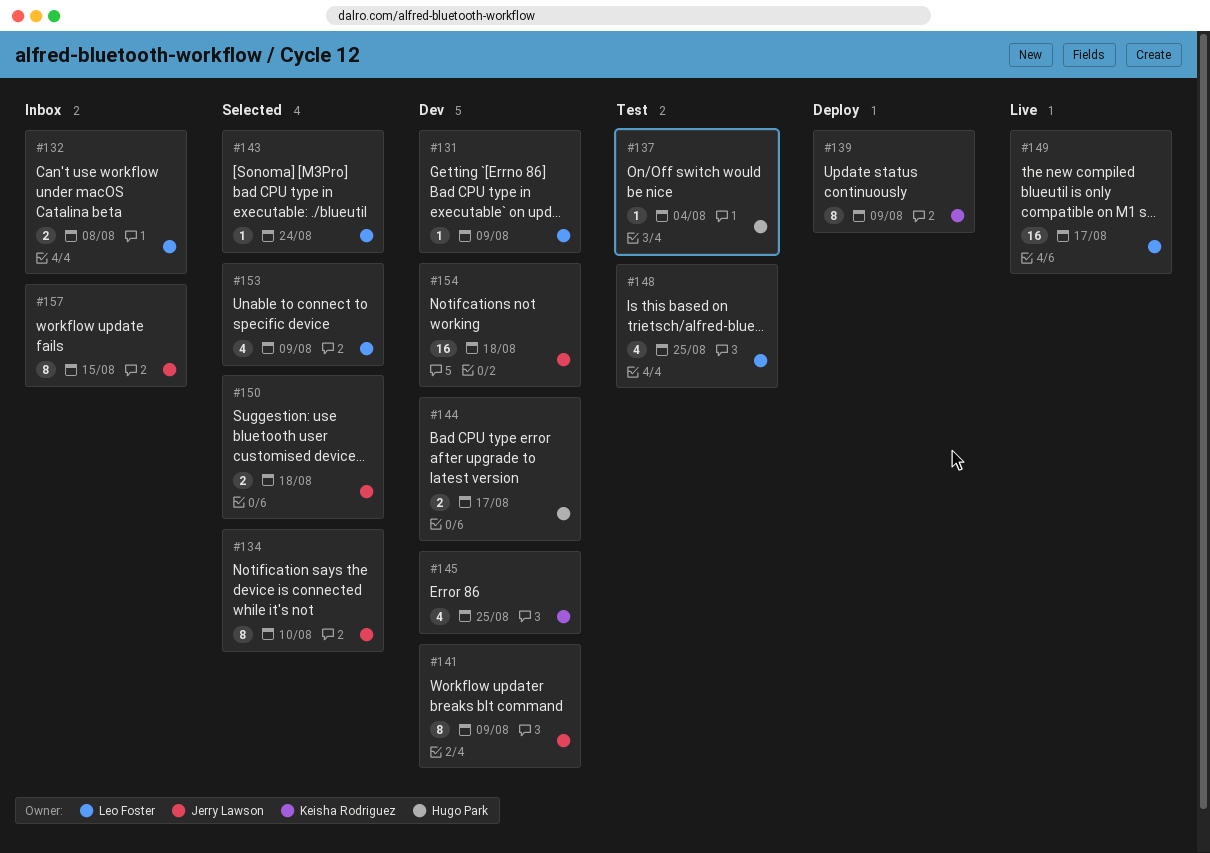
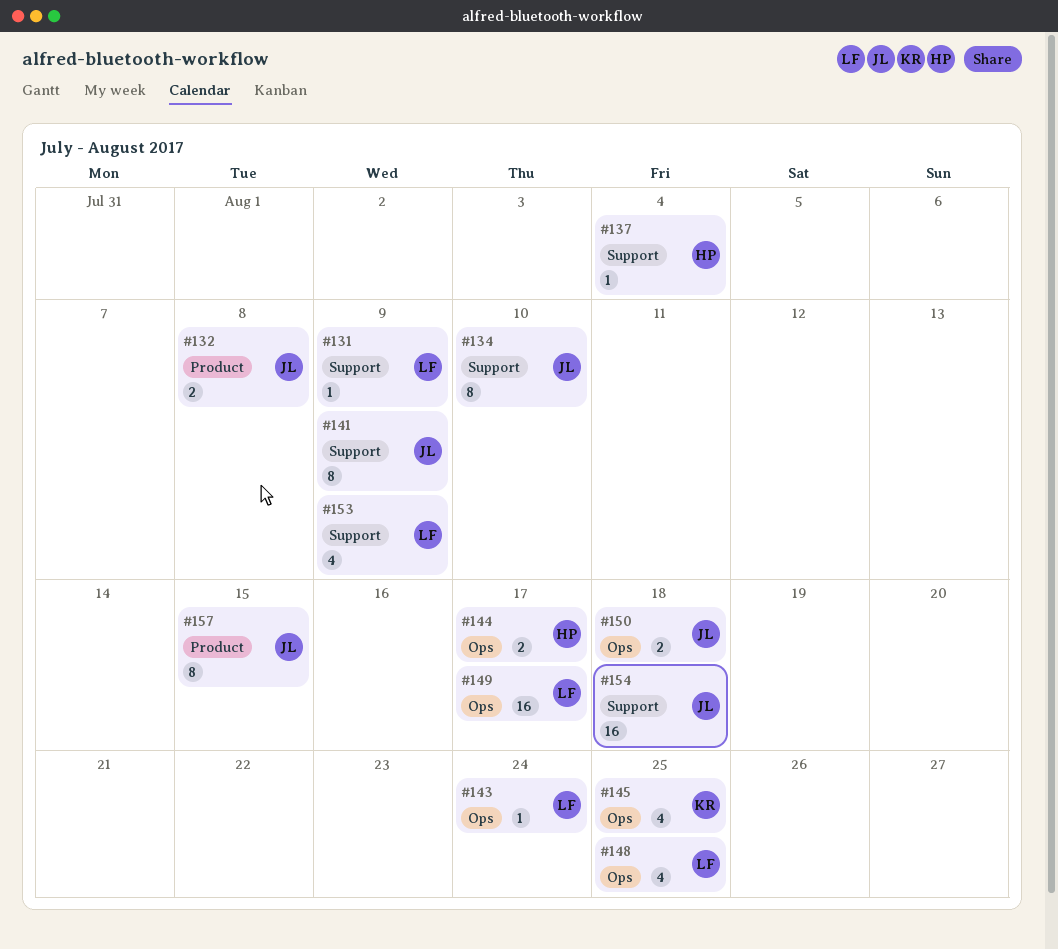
#132, owner: Leo Foster -> Jerry Lawson
#139: present -> none

